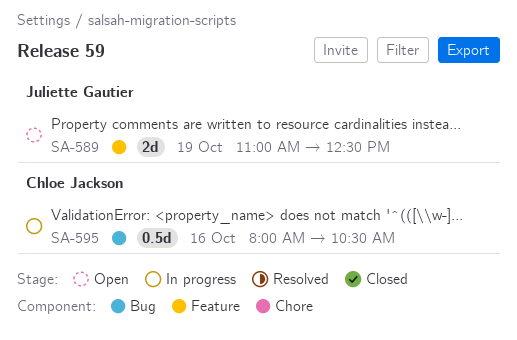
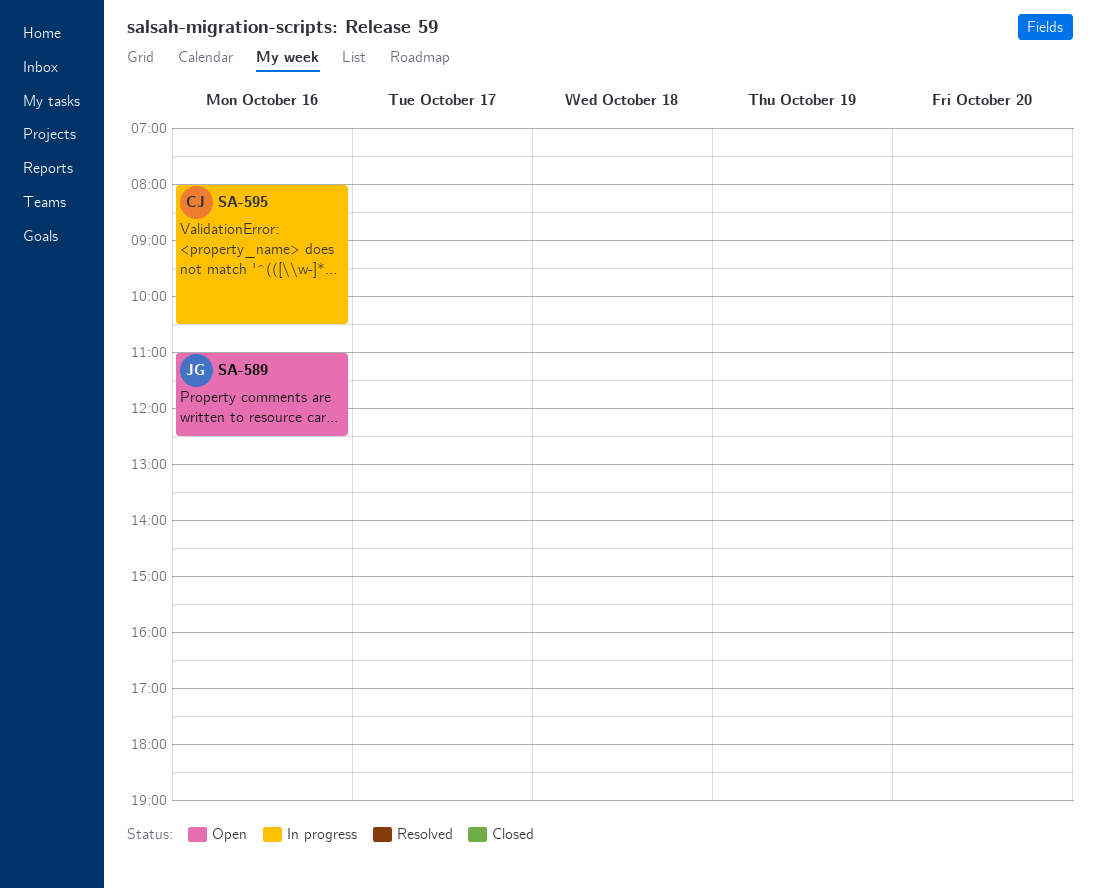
SA-589, day: Oct 19 -> Oct 16

